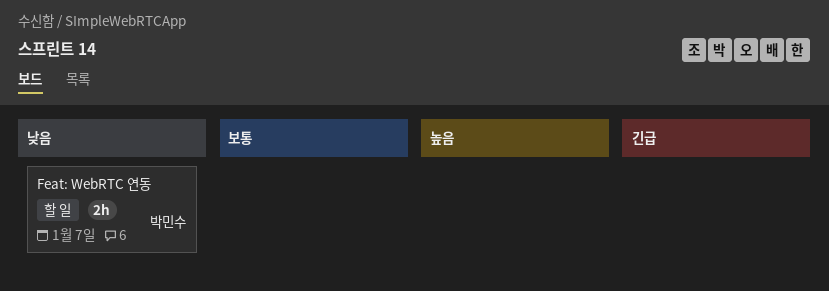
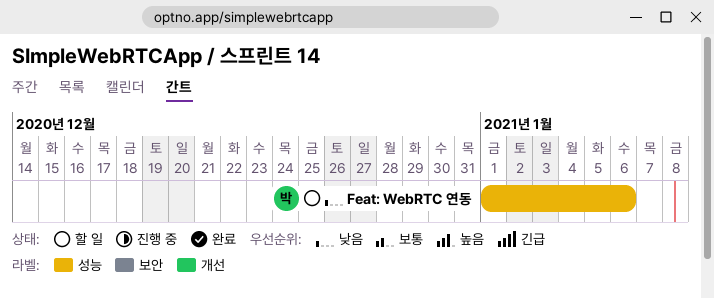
Feat: WebRTC 연동, due: Jan 7 -> Jan 6

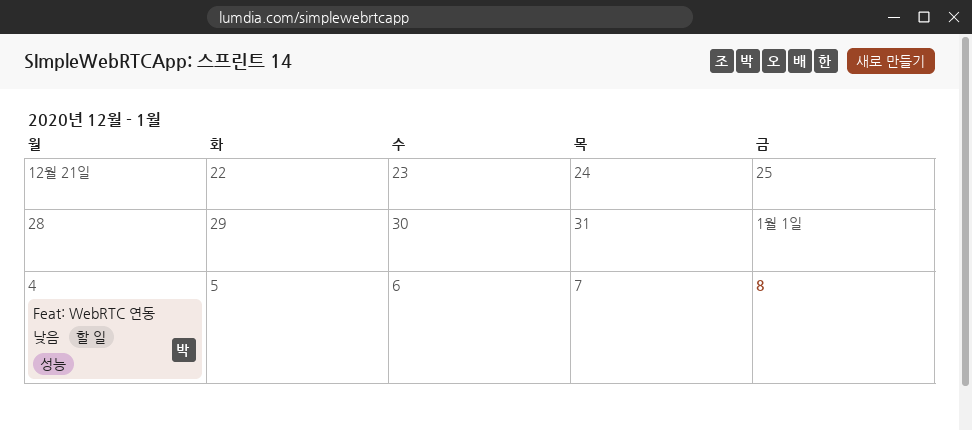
Feat: WebRTC 연동, due: Jan 6 -> Jan 4

